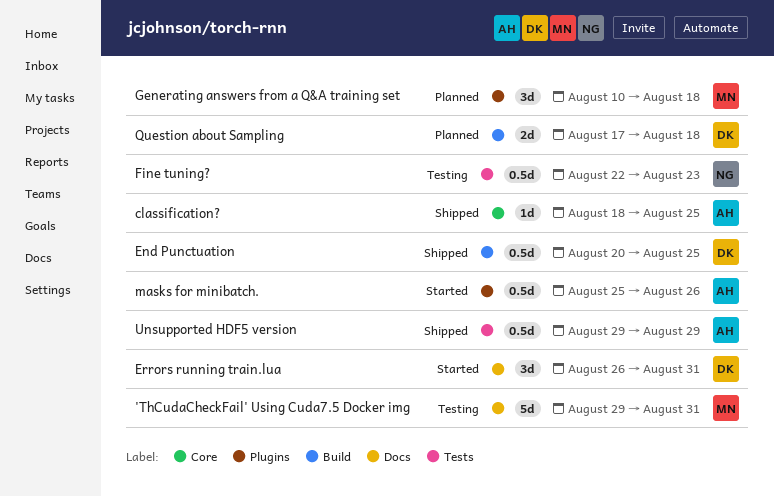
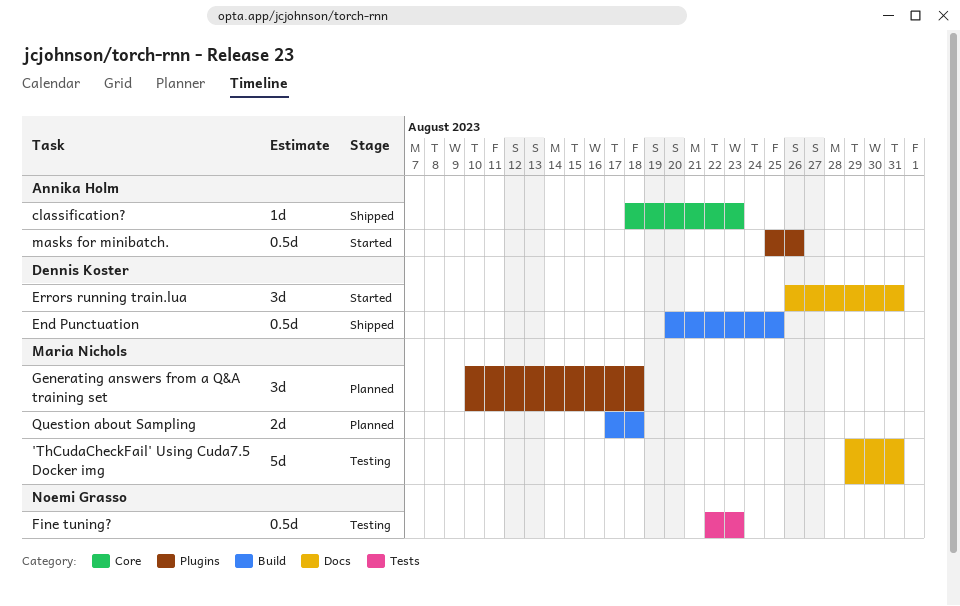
classification?, due: Aug 25 -> Aug 23
Question about Sampling, owner: Dennis Koster -> Maria Nichols
Unsupported HDF5 version: present -> none

